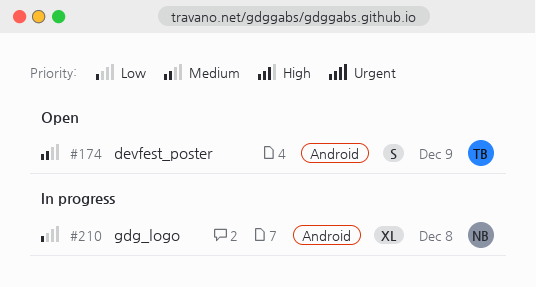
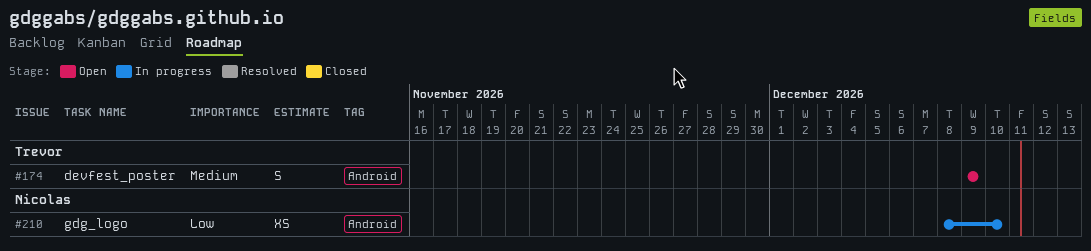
#210, estimate: XL -> XS
#210, due: Dec 8 -> Dec 10

